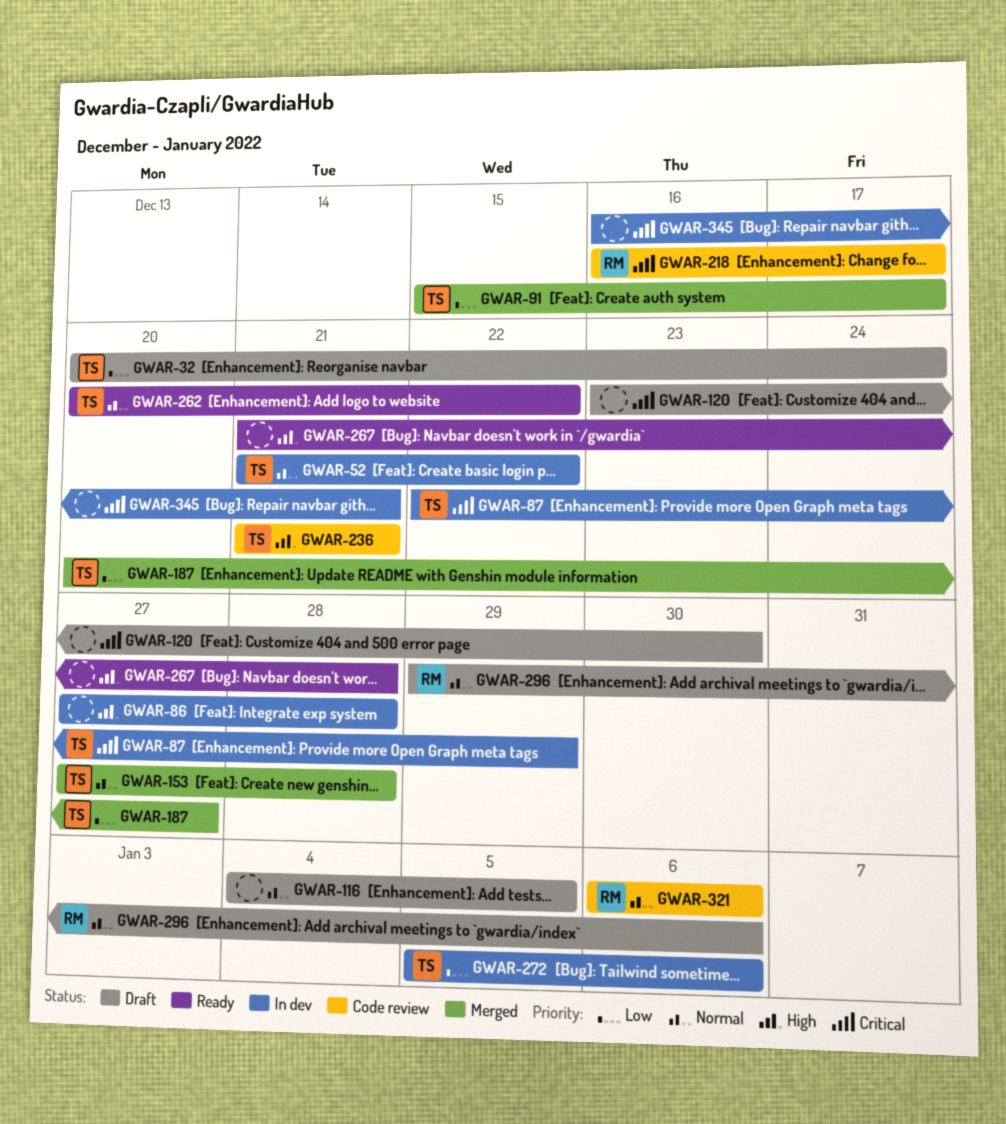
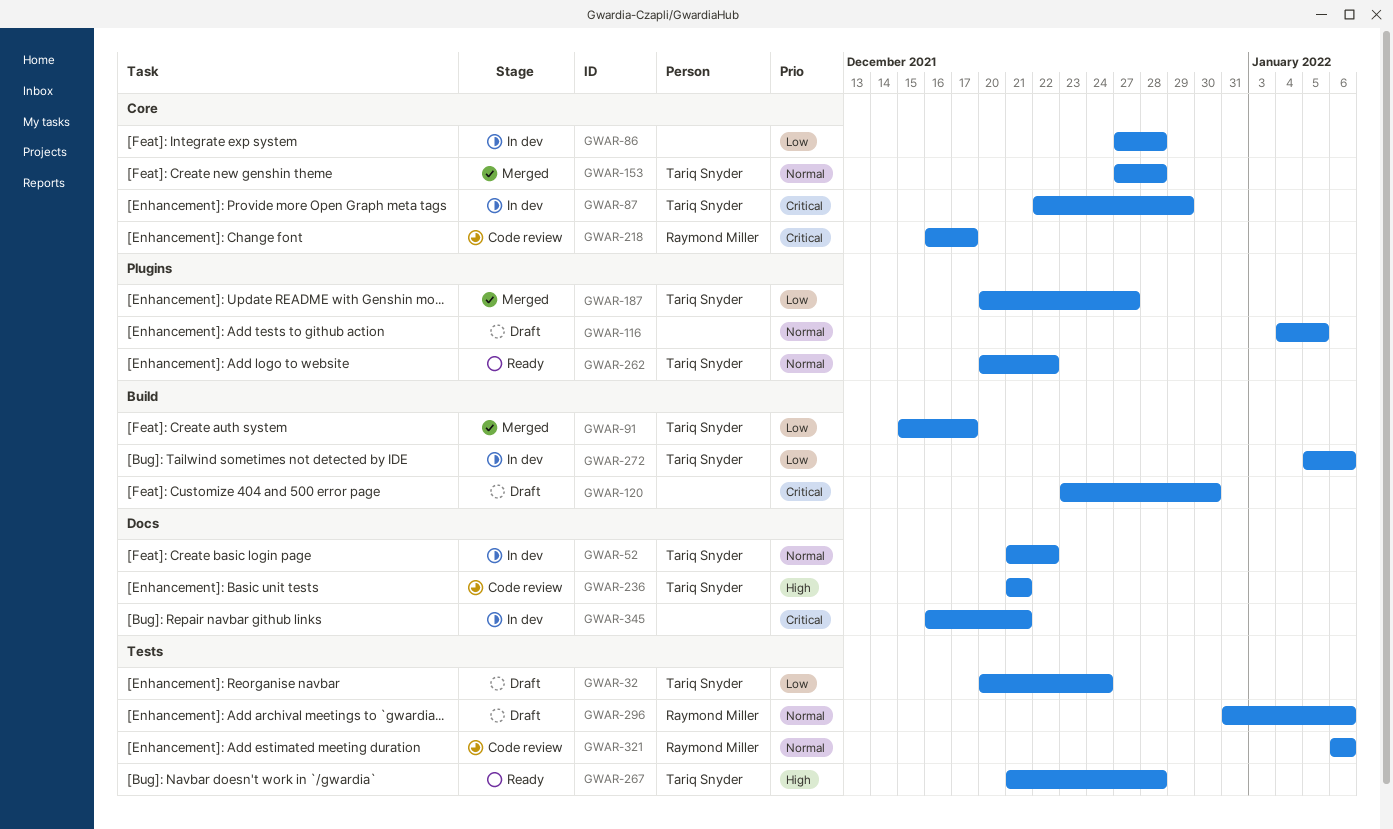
GWAR-86, priority: High -> Low
GWAR-267, owner: none -> Tariq Snyder
GWAR-296, start: Dec 29 -> Dec 31

